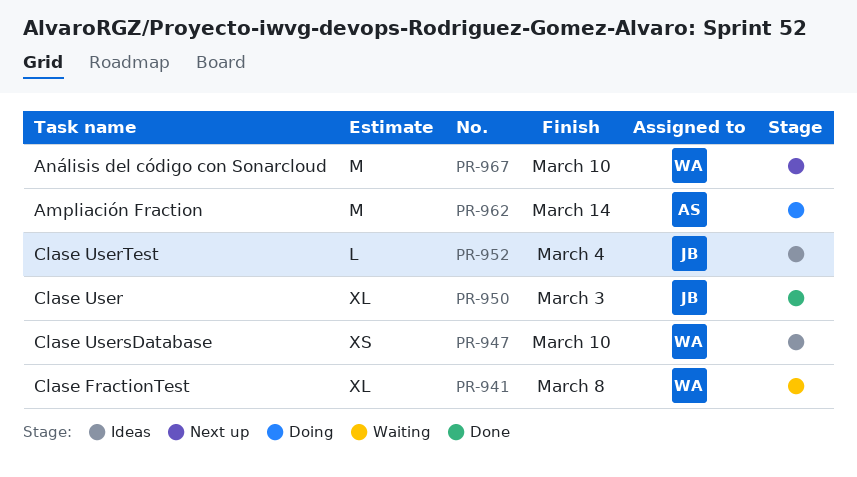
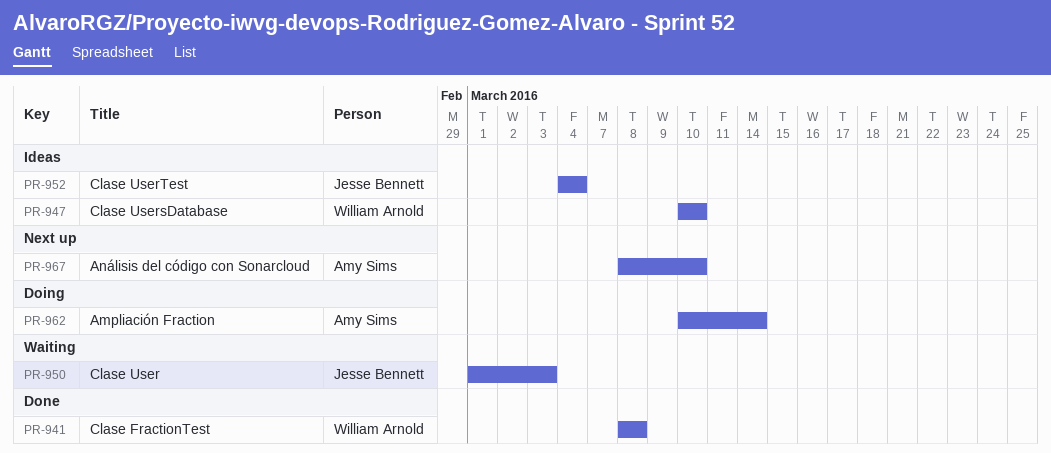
PR-941, status: Waiting -> Done
PR-950, status: Done -> Waiting
PR-967, owner: William Arnold -> Amy Sims

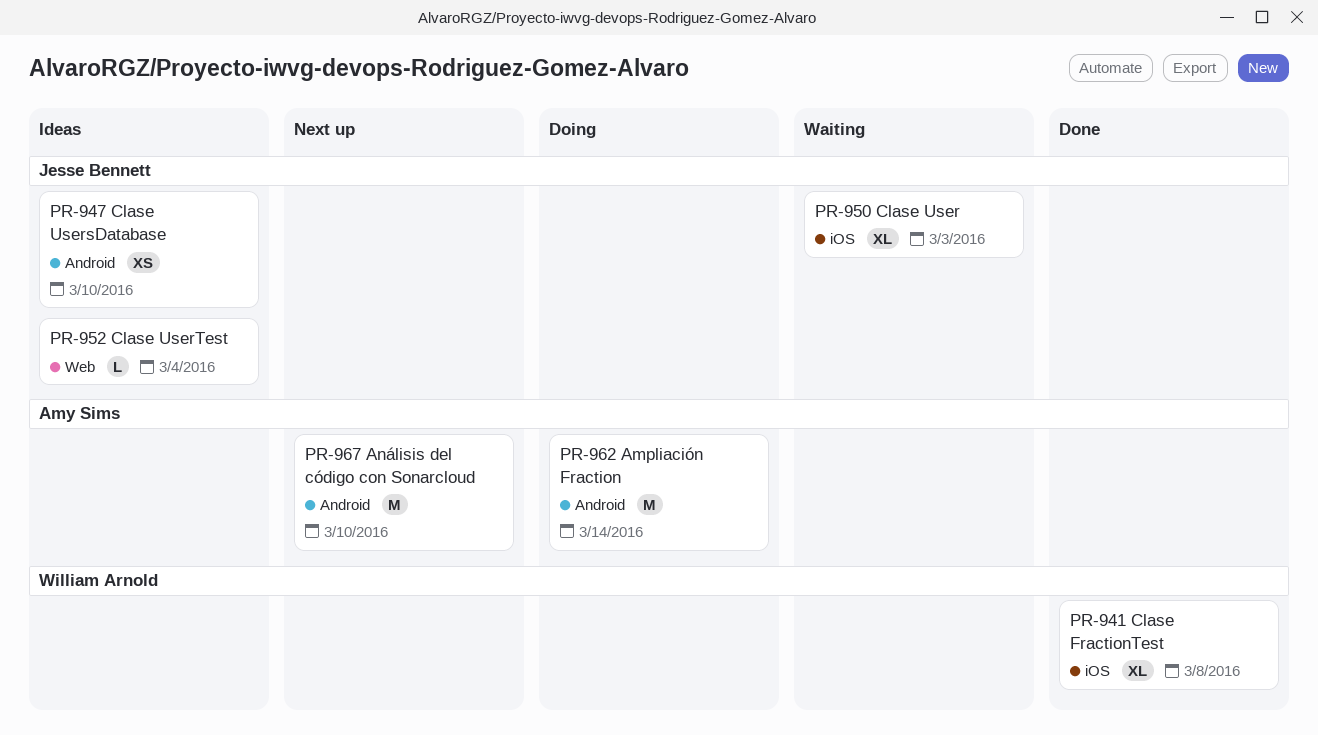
PR-947, owner: William Arnold -> Jesse Bennett

